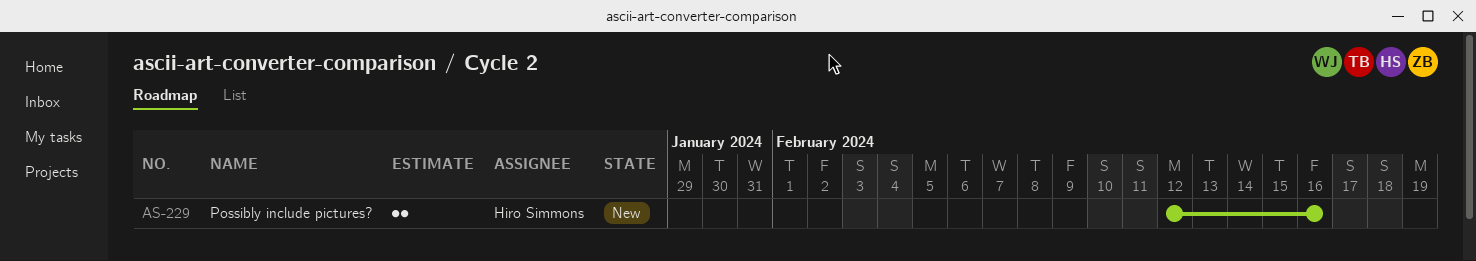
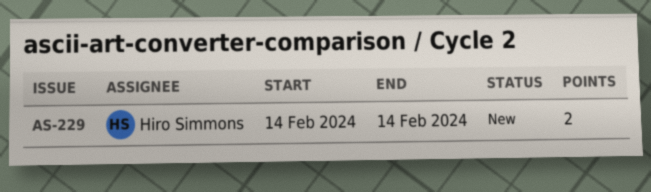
AS-229, start: Feb 12 -> Feb 14
AS-229, due: Feb 16 -> Feb 14

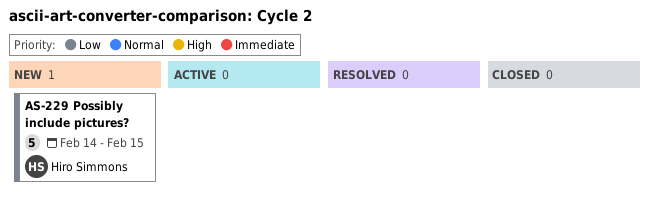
AS-229, estimate: 2 -> 5
AS-229, due: Feb 14 -> Feb 15

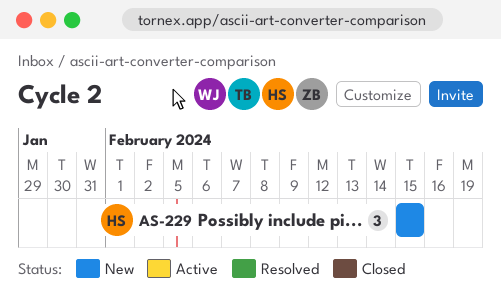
AS-229, estimate: 5 -> 3
AS-229, start: Feb 14 -> Feb 15

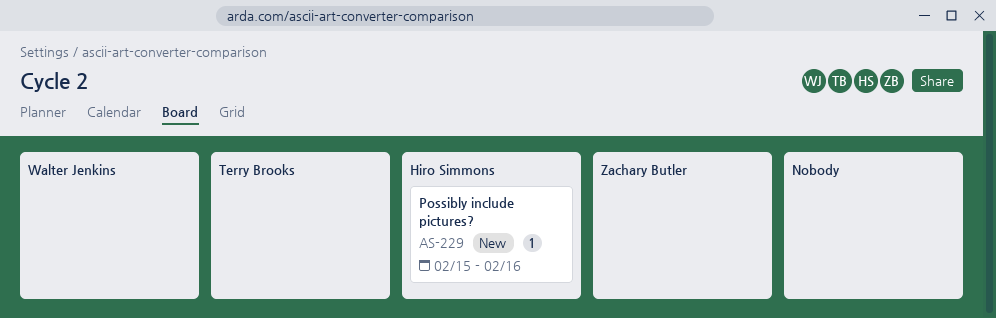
AS-229, estimate: 3 -> 1
AS-229, due: Feb 15 -> Feb 16

